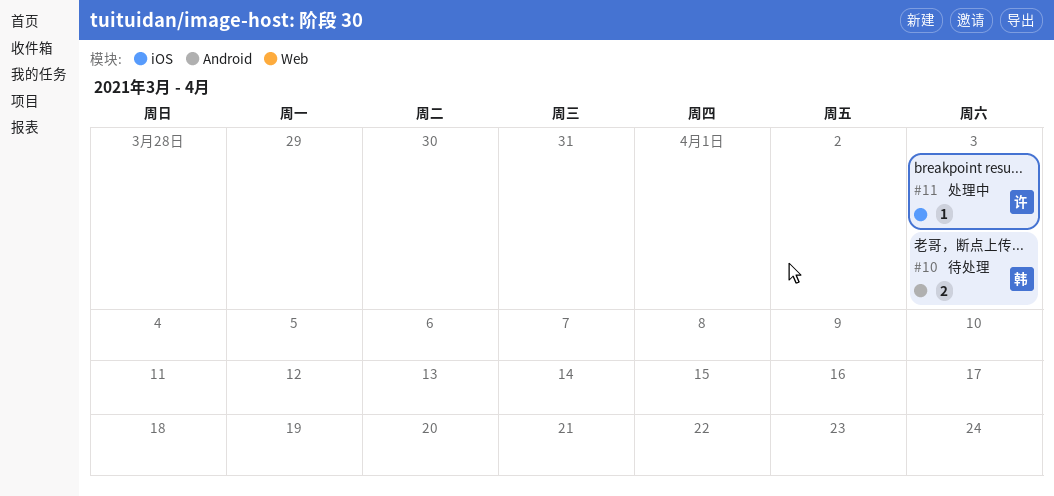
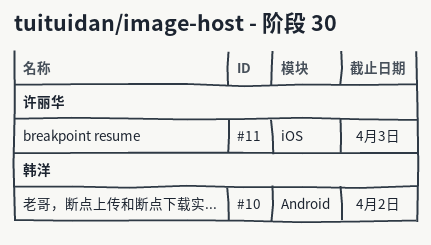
#10, due: Apr 3 -> Apr 2

